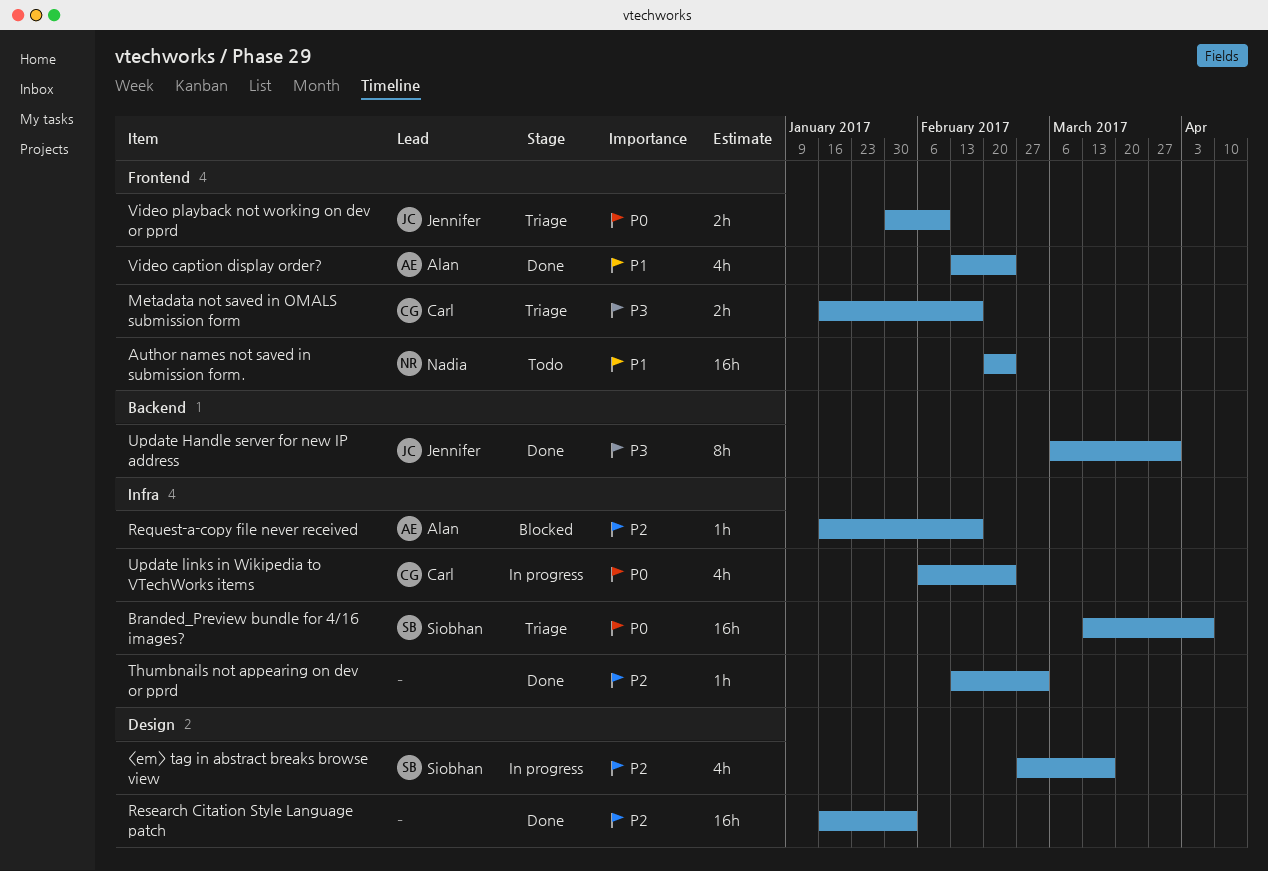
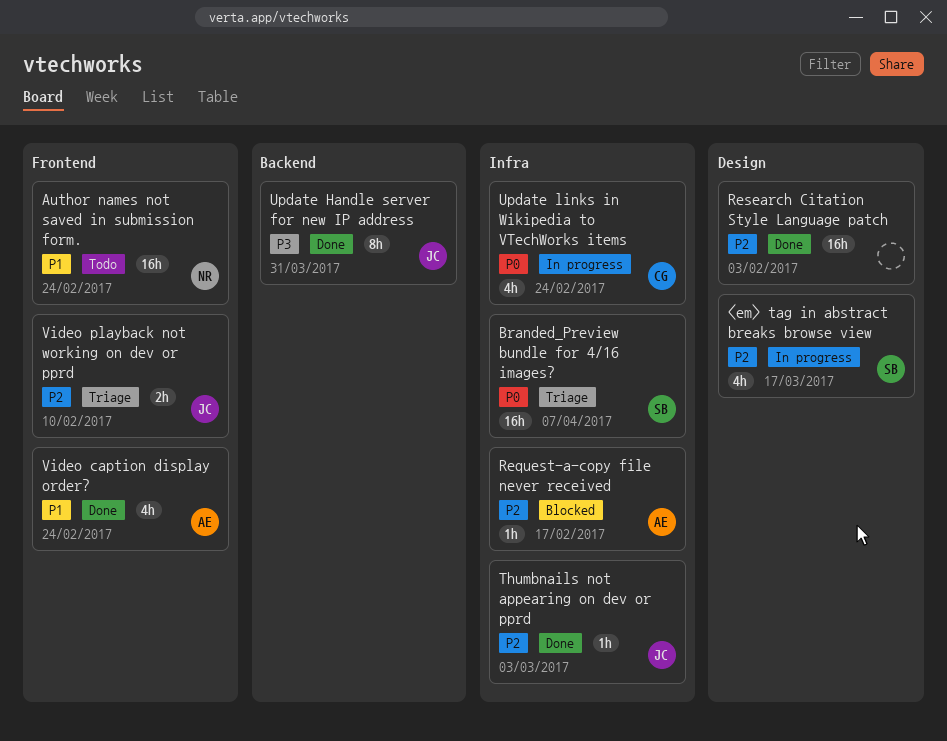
Metadata not saved in OMALS submission form: present -> none
Thumbnails not appearing on dev or pprd, owner: none -> Jennifer
Video playback not working on dev or pprd, priority: P0 -> P2

